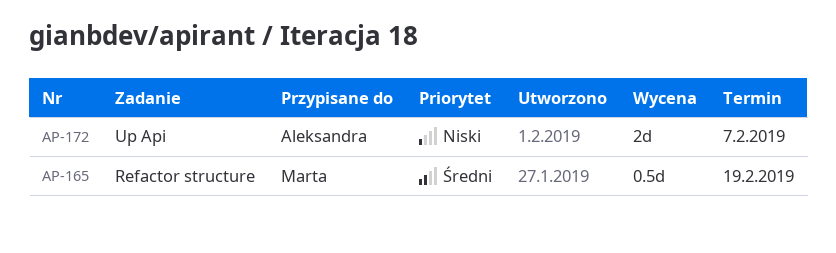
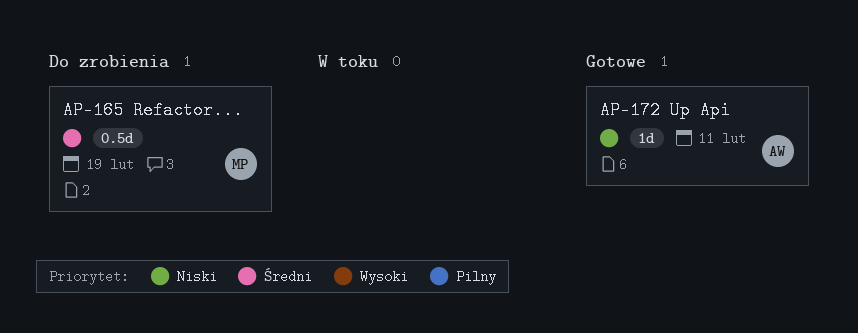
AP-172, estimate: 2d -> 1d
AP-172, due: Feb 7 -> Feb 11

